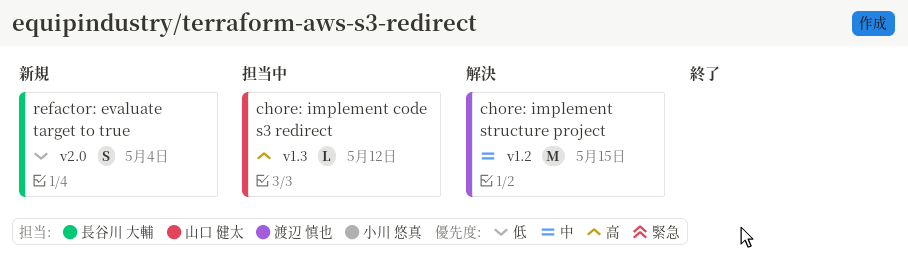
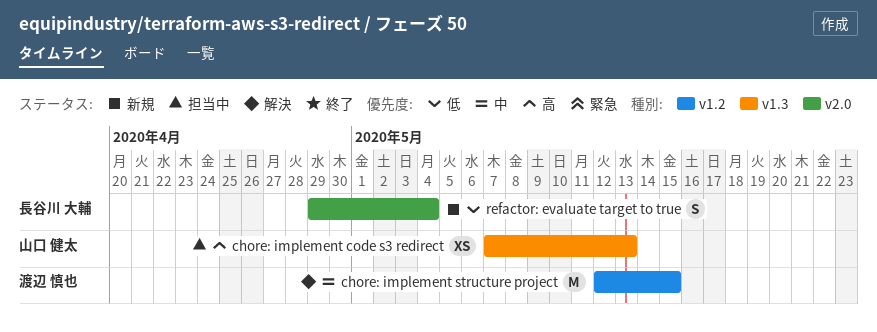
chore: implement code s3 redirect, estimate: L -> XS
chore: implement code s3 redirect, due: May 12 -> May 13

